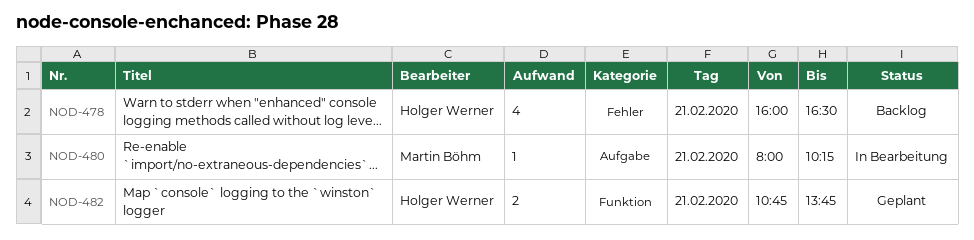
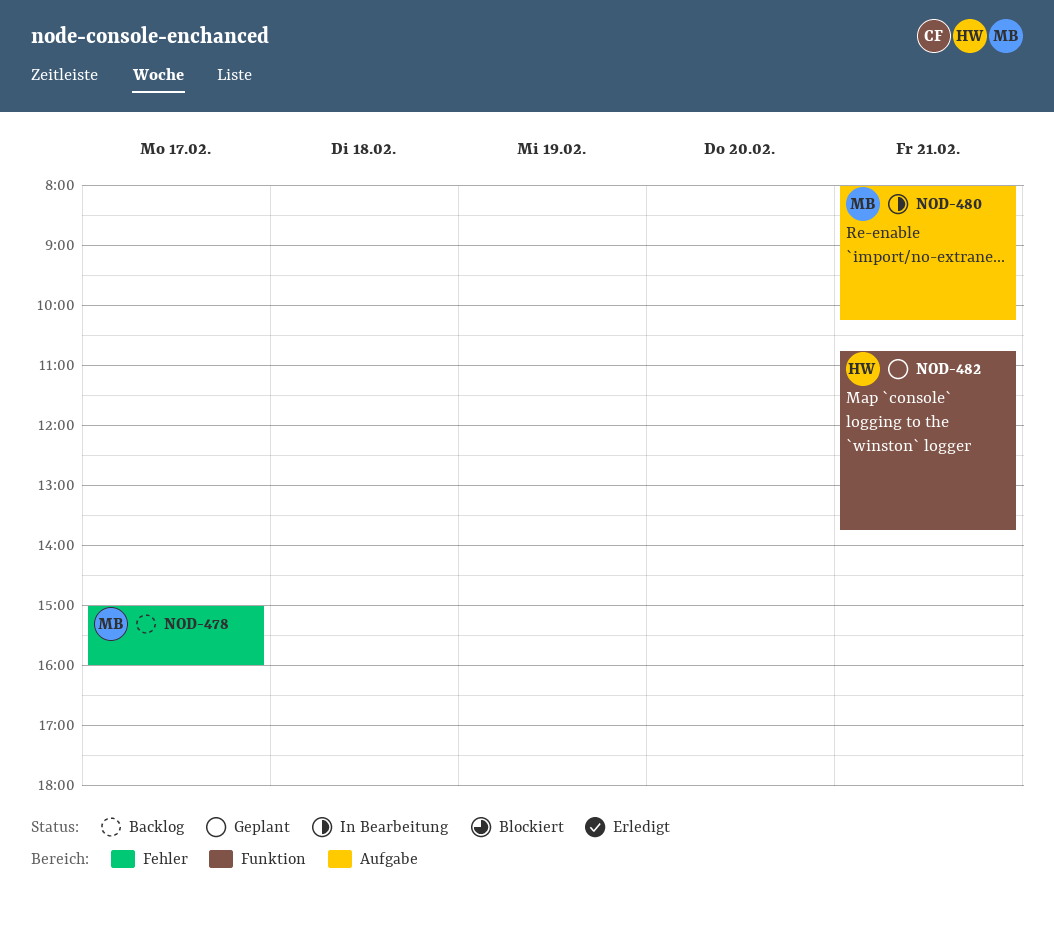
NOD-478, owner: Holger Werner -> Martin Böhm
NOD-478, day: Feb 21 -> Feb 17
NOD-478, begins: 16:00 -> 15:00
NOD-478, ends: 16:30 -> 16:00

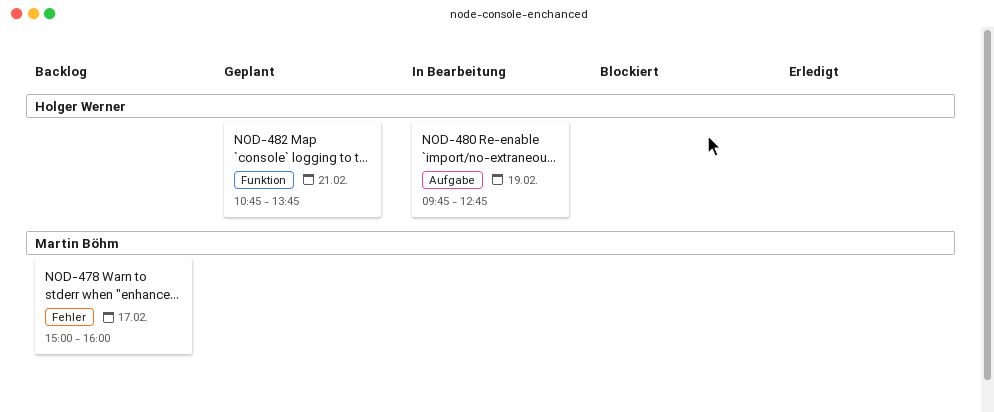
NOD-480, owner: Martin Böhm -> Holger Werner
NOD-480, day: Feb 21 -> Feb 19
NOD-480, begins: 08:00 -> 09:45
NOD-480, ends: 10:15 -> 12:45

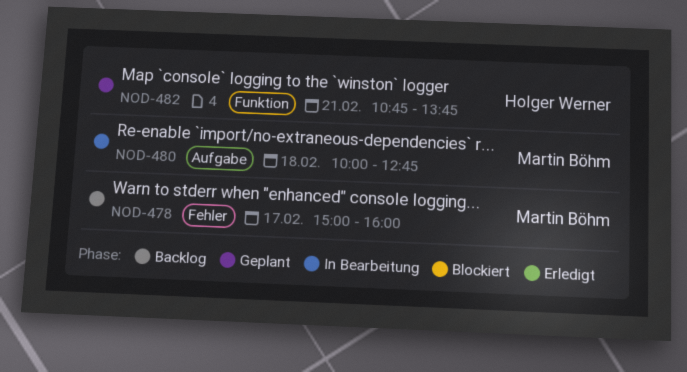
NOD-480, owner: Holger Werner -> Martin Böhm
NOD-480, day: Feb 19 -> Feb 18
NOD-480, begins: 09:45 -> 10:00

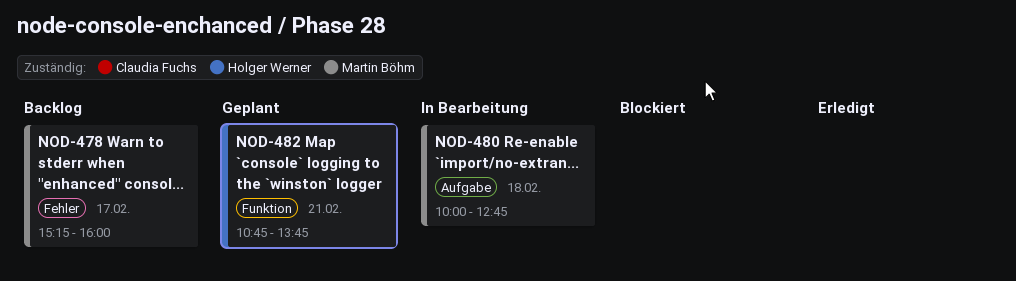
NOD-478, begins: 15:00 -> 15:15

